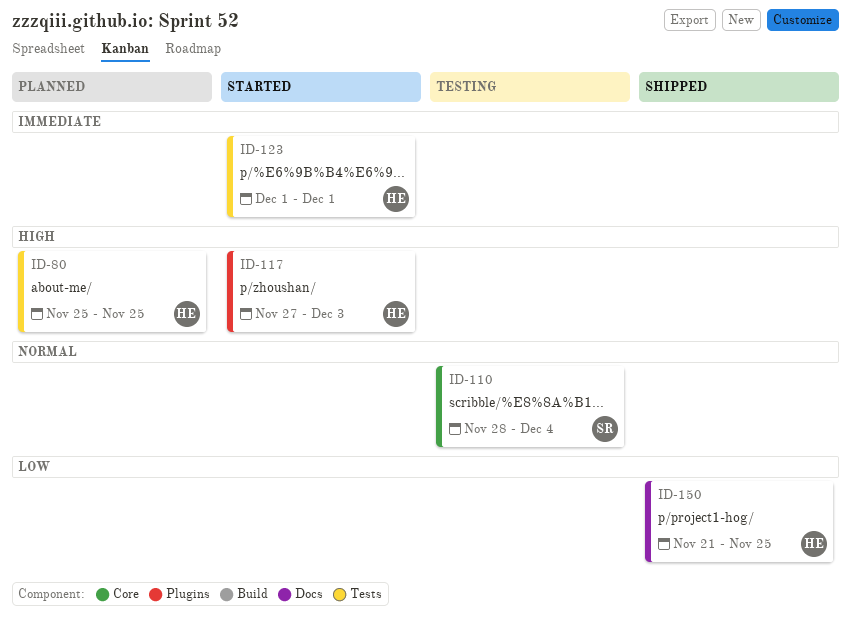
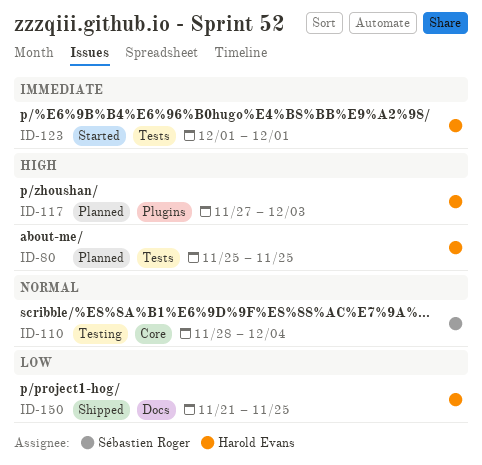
ID-117, status: Started -> Planned

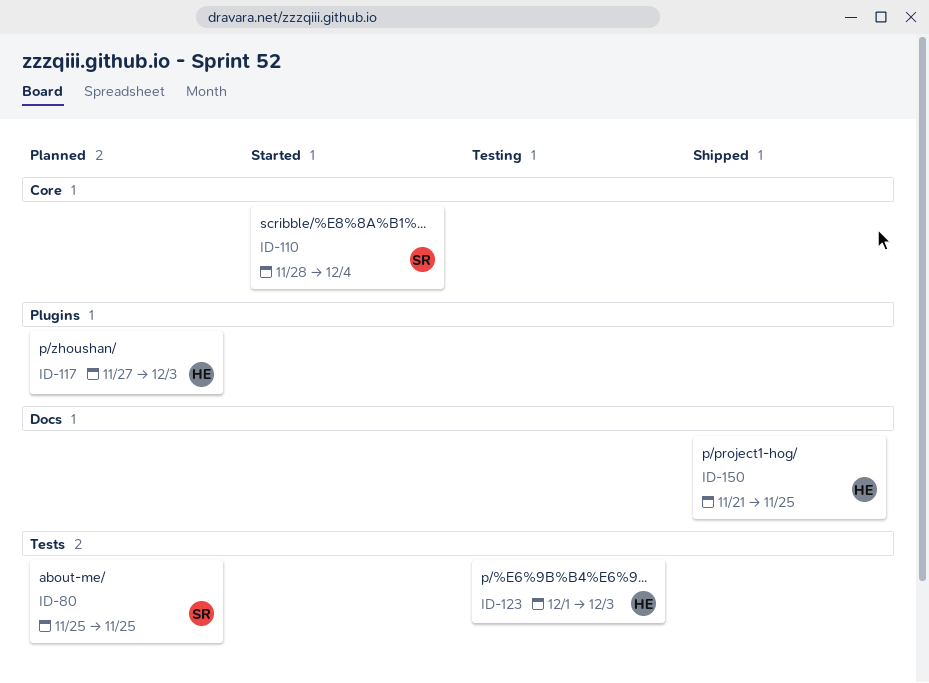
ID-80, owner: Harold Evans -> Sébastien Roger
ID-110, status: Testing -> Started
ID-123, status: Started -> Testing
ID-123, due: Dec 1 -> Dec 3

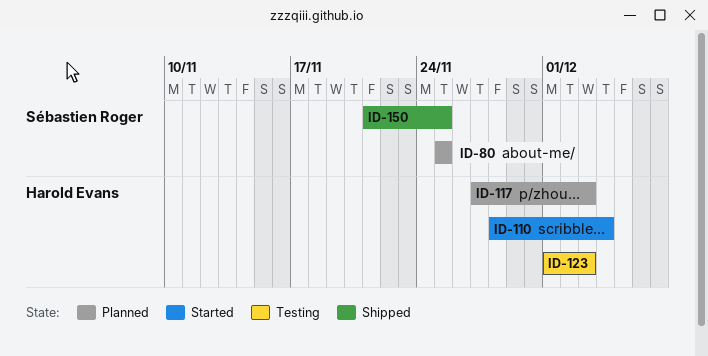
ID-110, owner: Sébastien Roger -> Harold Evans
ID-150, owner: Harold Evans -> Sébastien Roger

